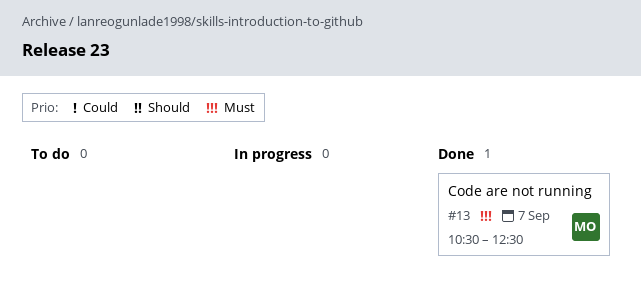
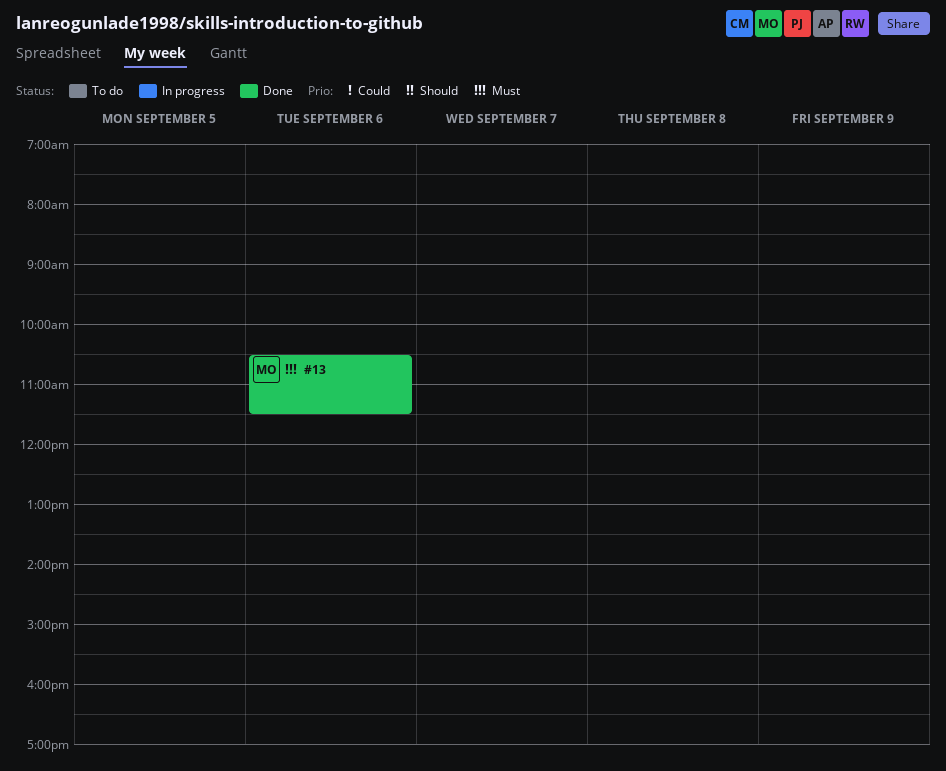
#13, day: Sep 7 -> Sep 6
#13, ends: 12:30 -> 11:30

